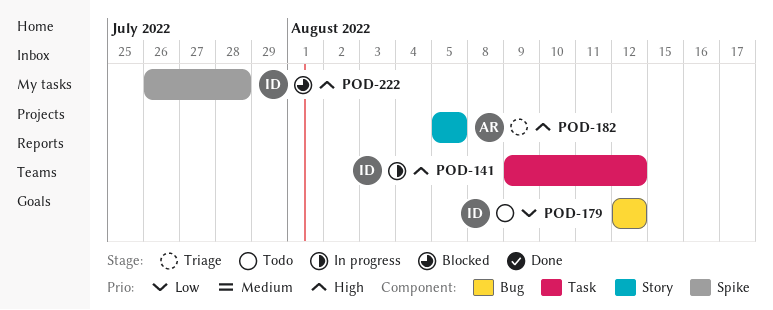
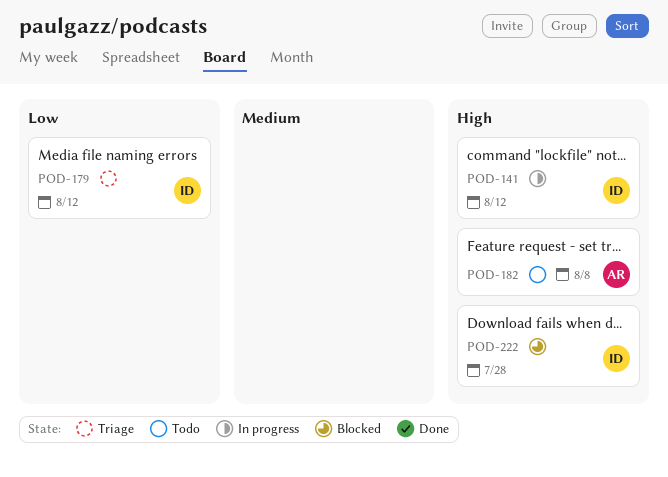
POD-179, status: Todo -> Triage
POD-182, status: Triage -> Todo
POD-182, due: Aug 5 -> Aug 8

